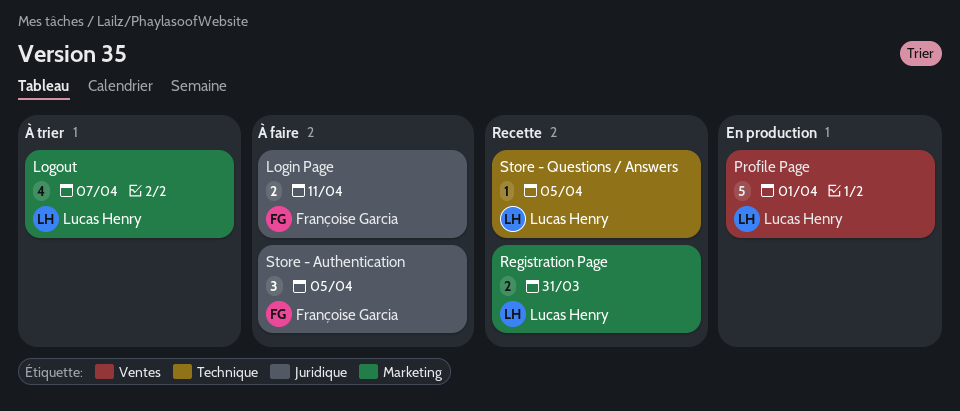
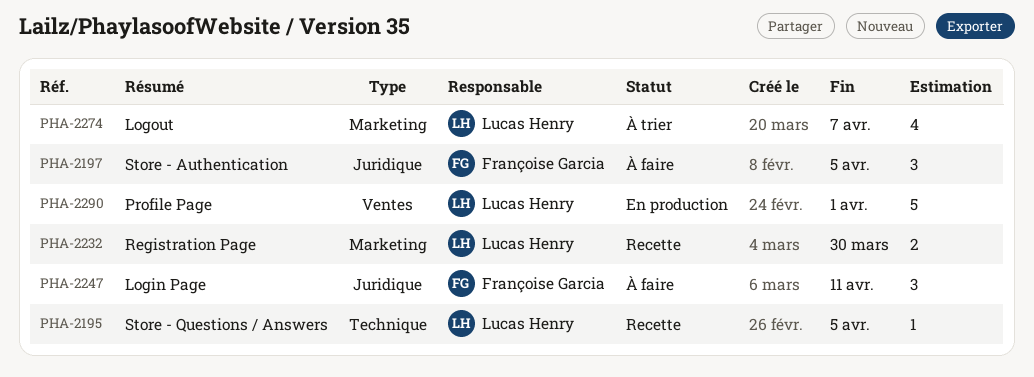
Login Page, estimate: 2 -> 3
Registration Page, due: Mar 31 -> Mar 30

